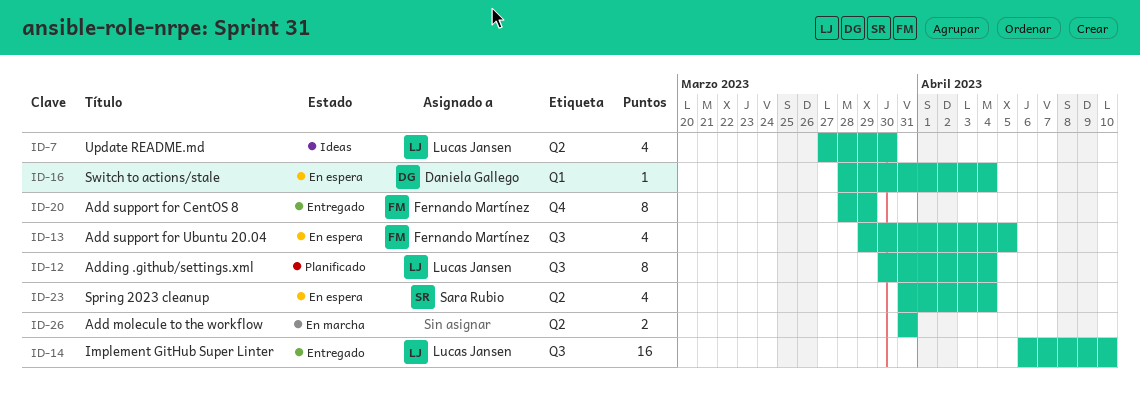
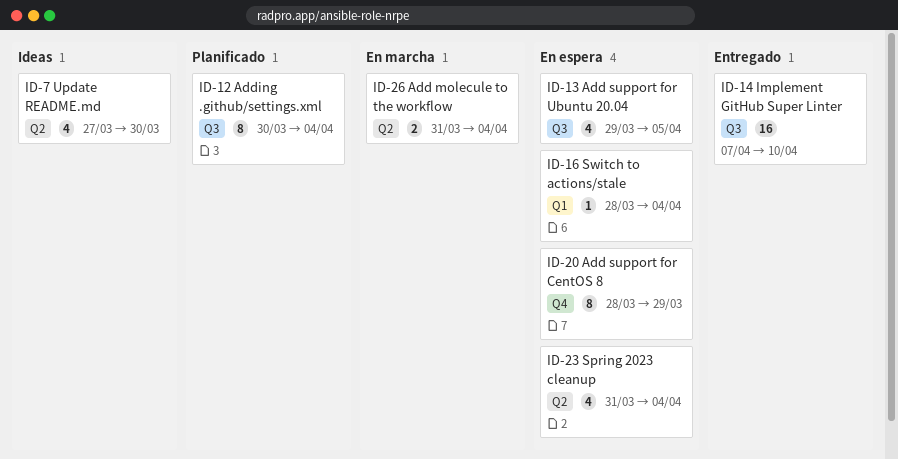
ID-14, start: Apr 6 -> Apr 7
ID-20, status: Entregado -> En espera
ID-26, due: Mar 31 -> Apr 4

